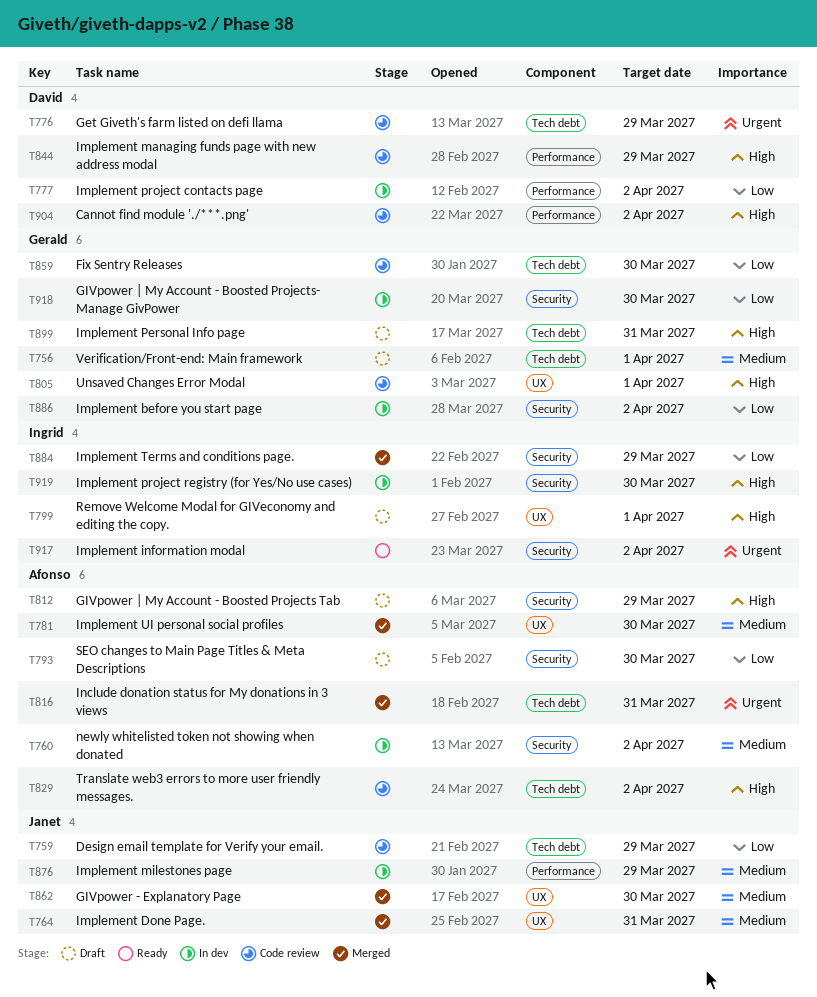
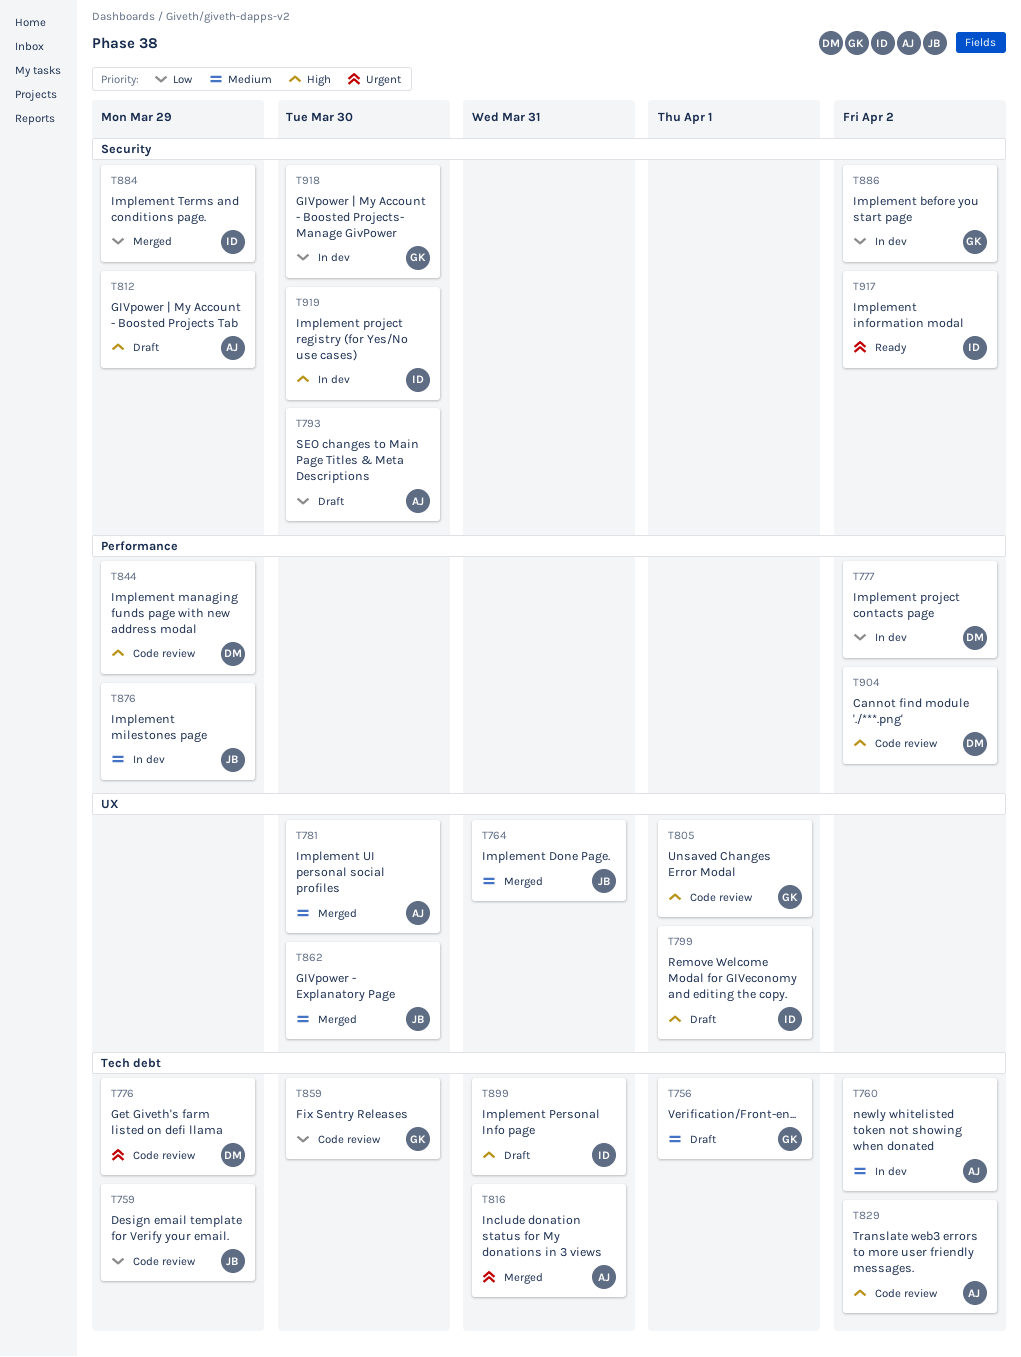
T760, label: Security -> Tech debt
T899, owner: Gerald -> Ingrid

